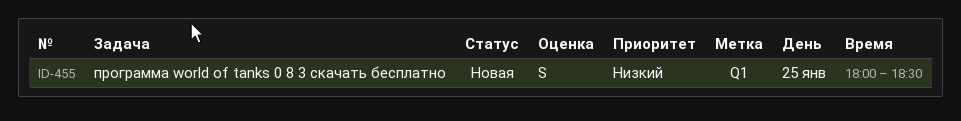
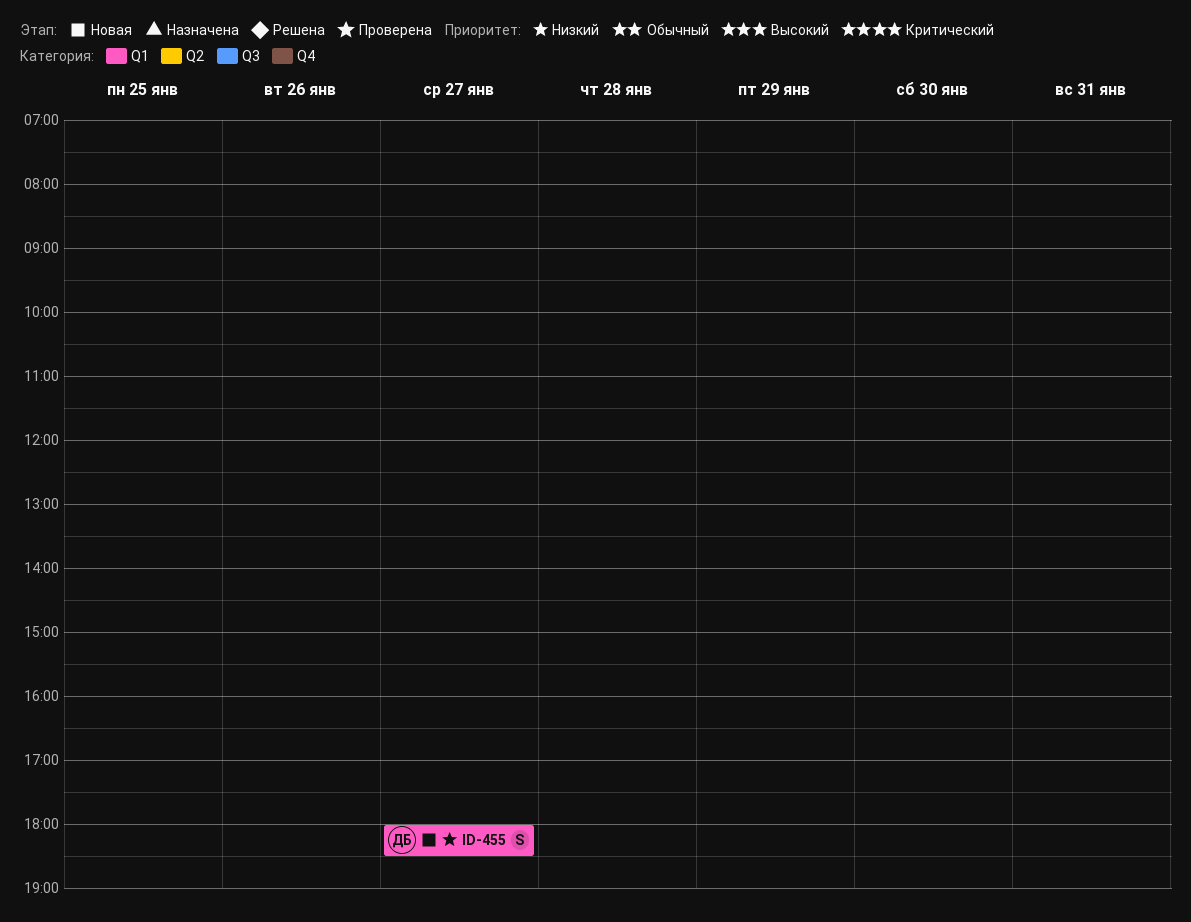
ID-455, day: Jan 25 -> Jan 27

